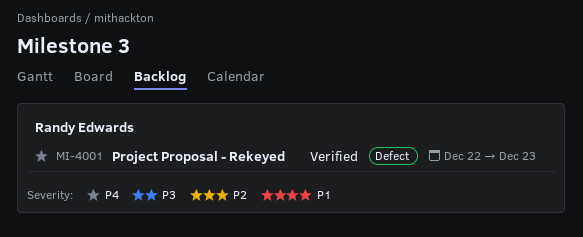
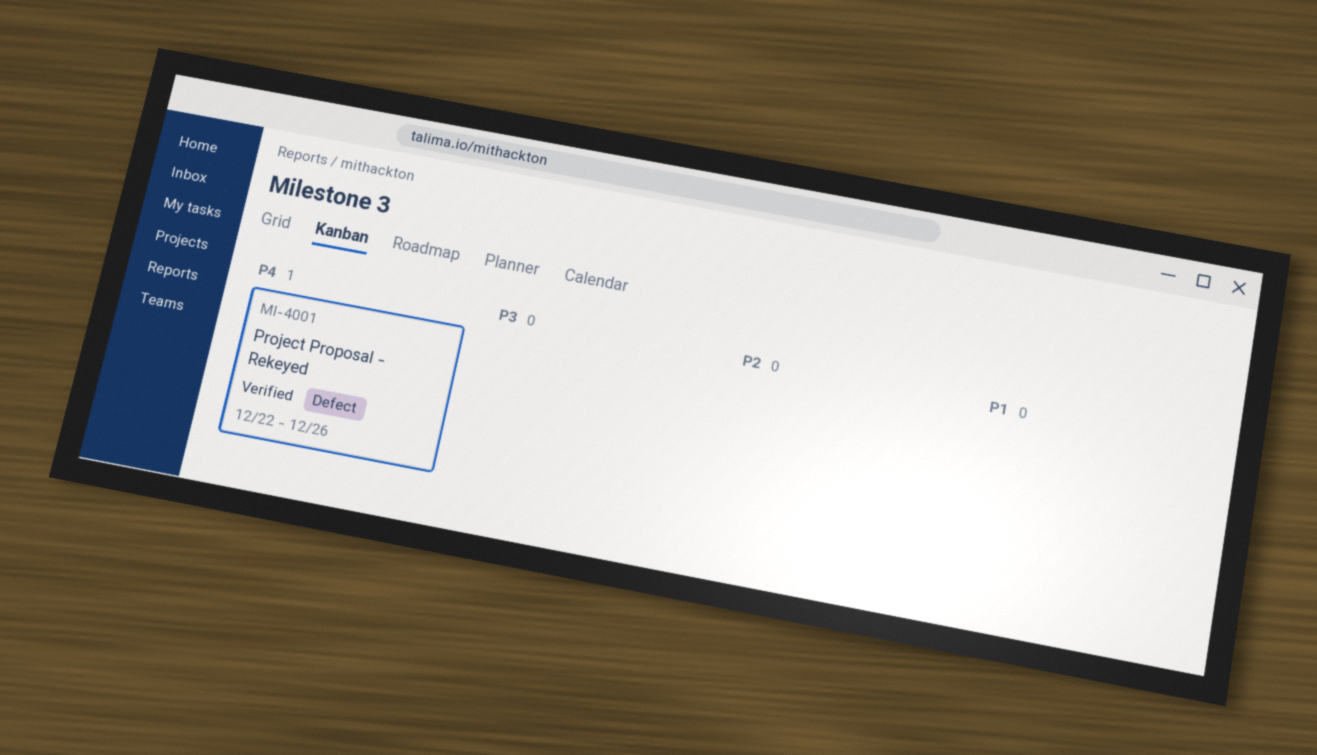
MI-4001, due: Dec 23 -> Dec 26

